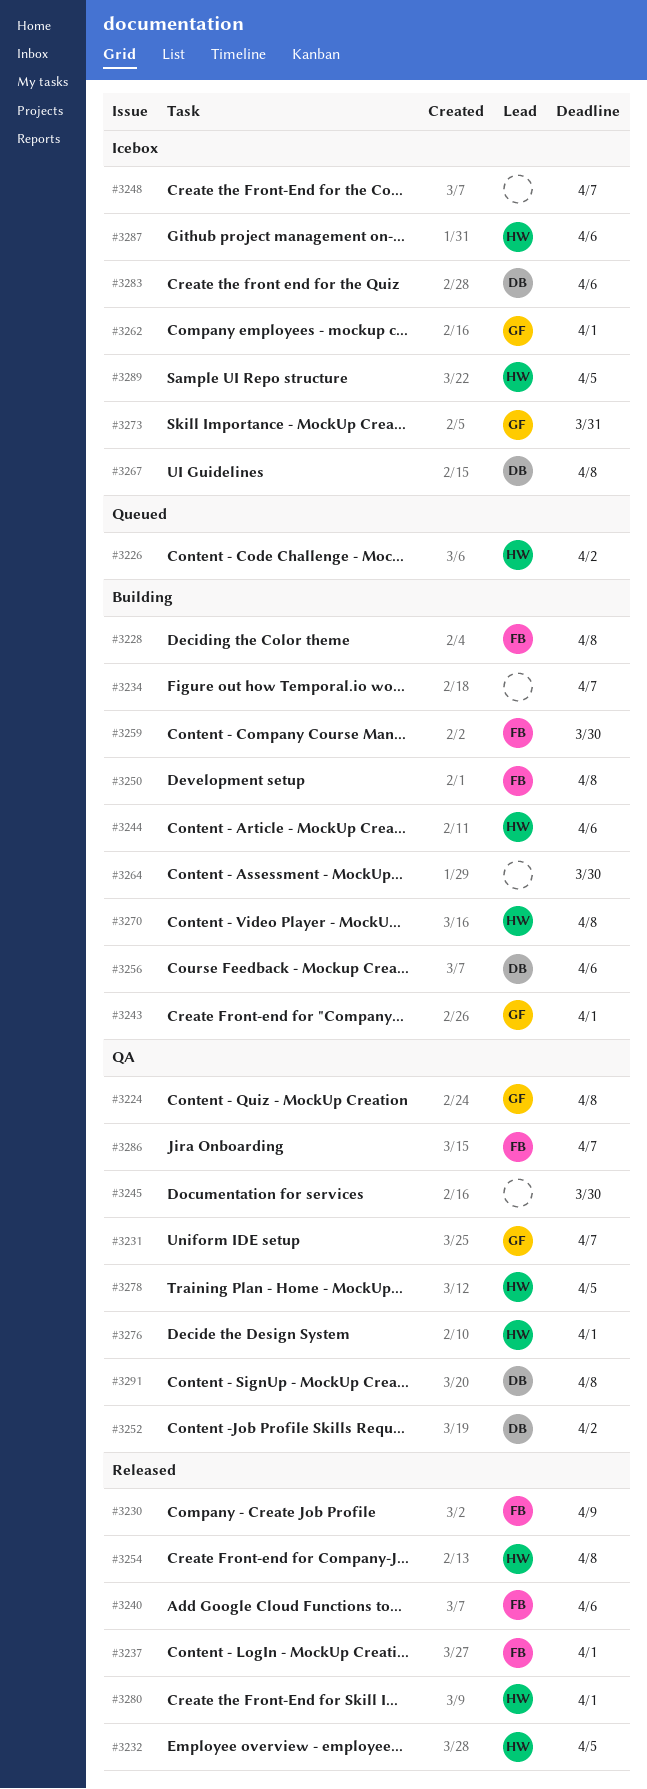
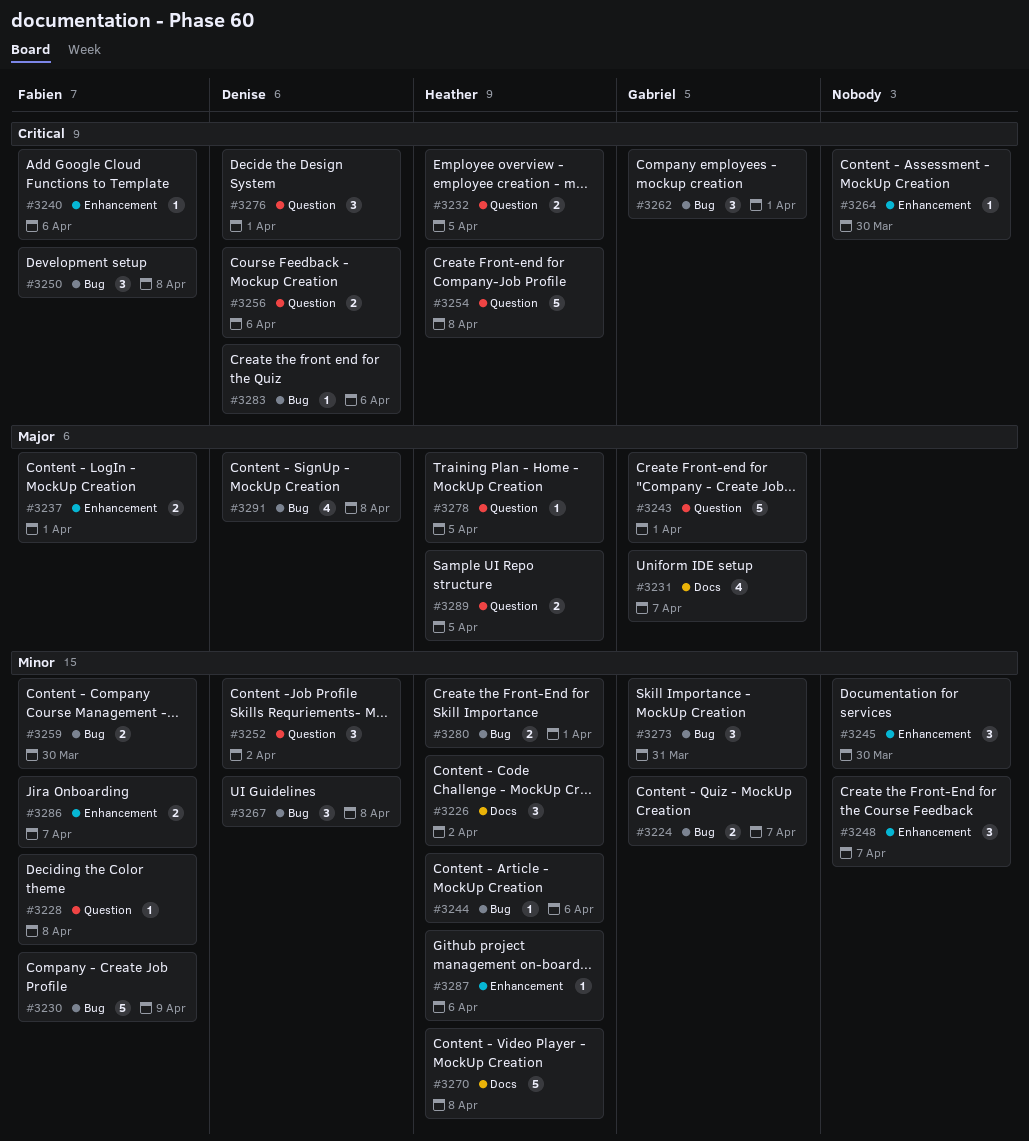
#3224, due: Apr 8 -> Apr 7
#3234: present -> none
#3276, owner: Heather -> Denise

